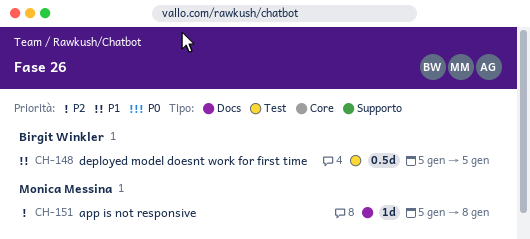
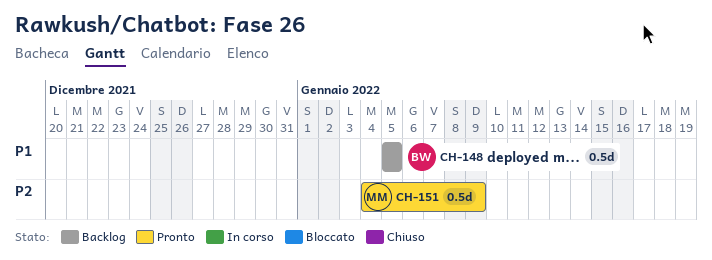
CH-151, estimate: 1d -> 0.5d
CH-151, start: Jan 5 -> Jan 4
CH-151, due: Jan 8 -> Jan 9

